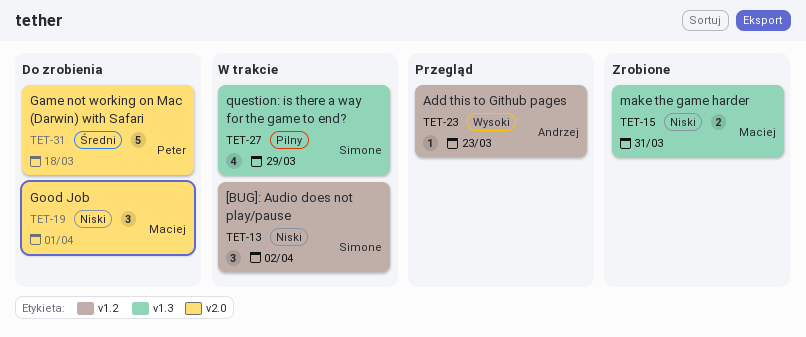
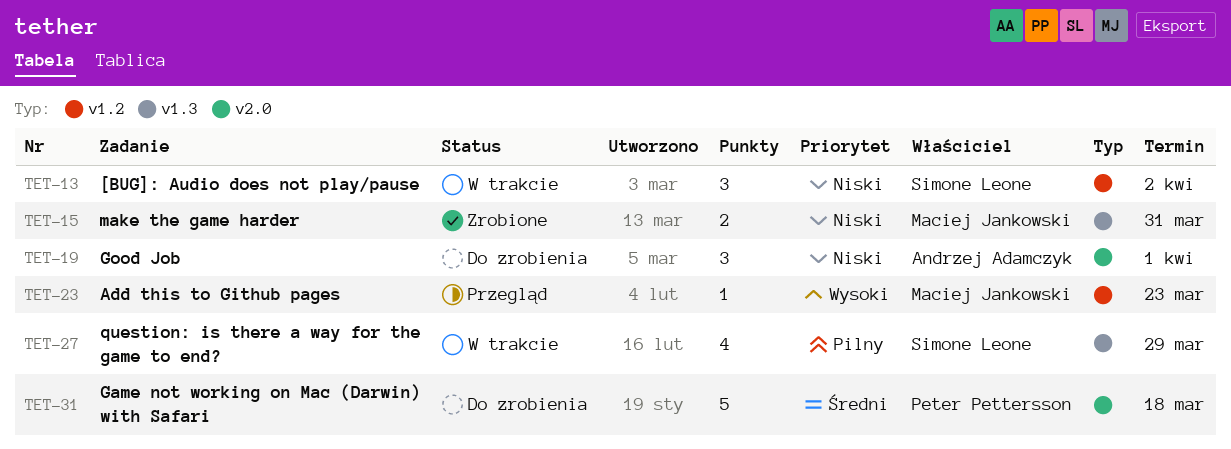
TET-19, owner: Maciej Jankowski -> Andrzej Adamczyk
TET-23, owner: Andrzej Adamczyk -> Maciej Jankowski

